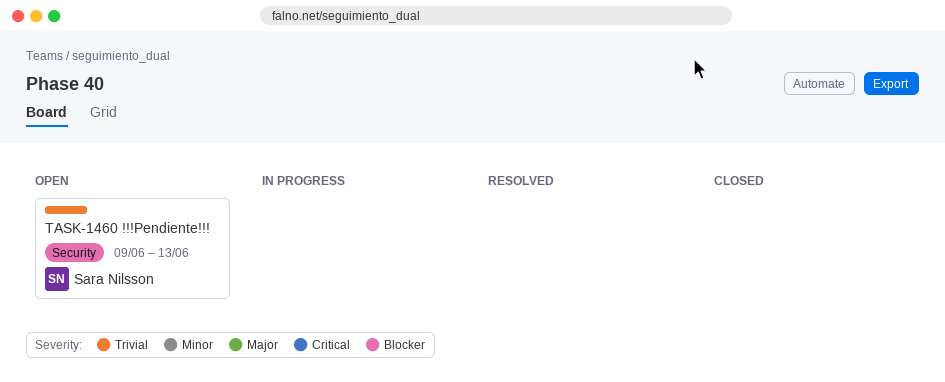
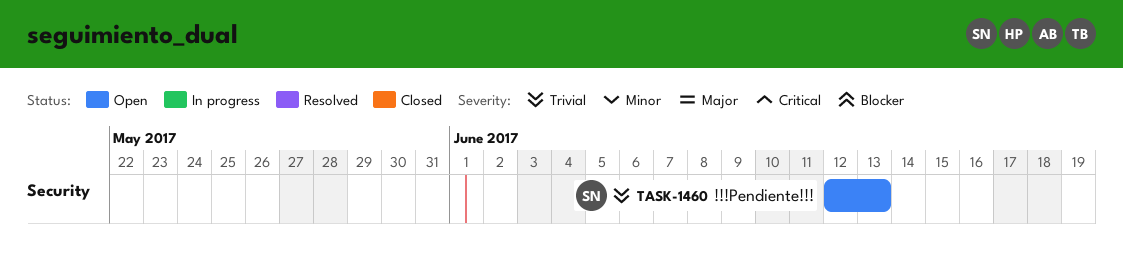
TASK-1460, start: Jun 9 -> Jun 12

